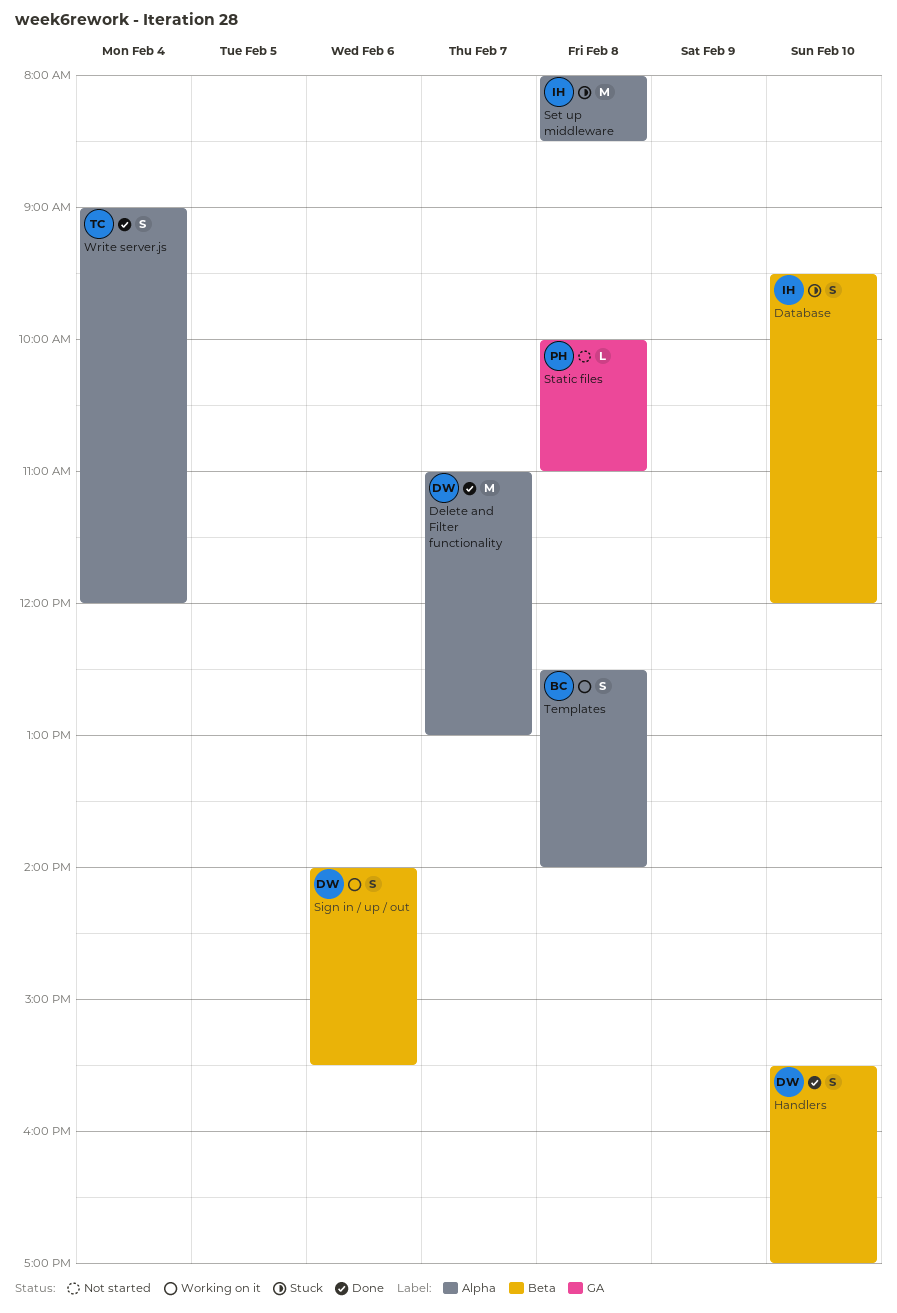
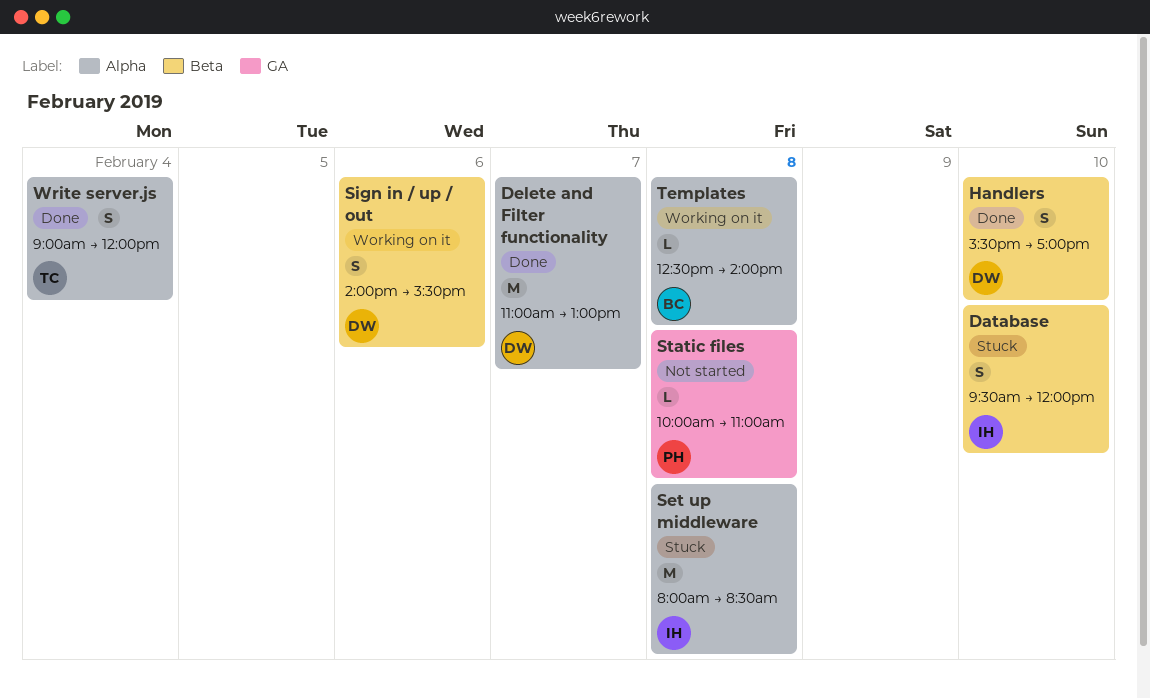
Templates, estimate: S -> L

